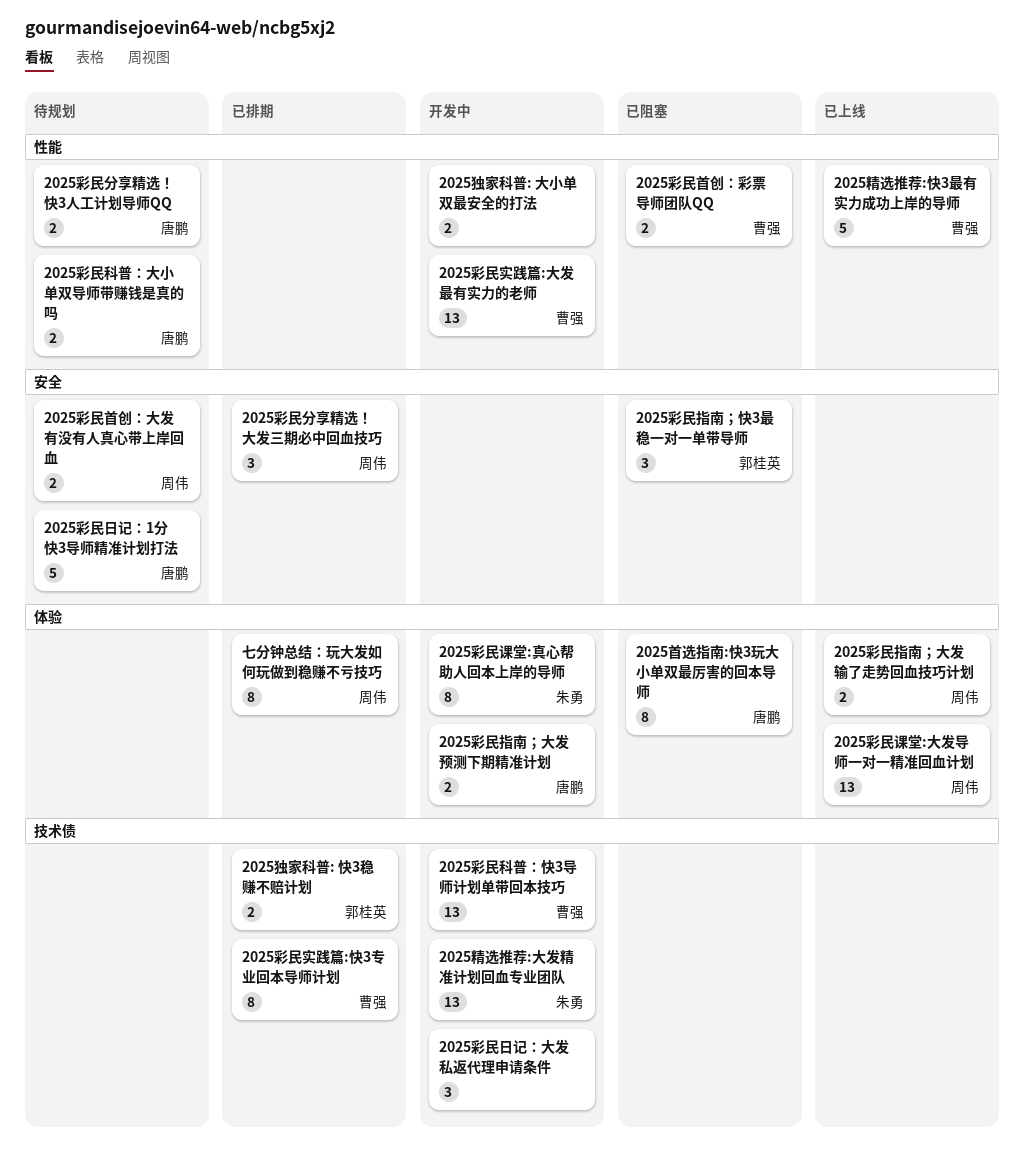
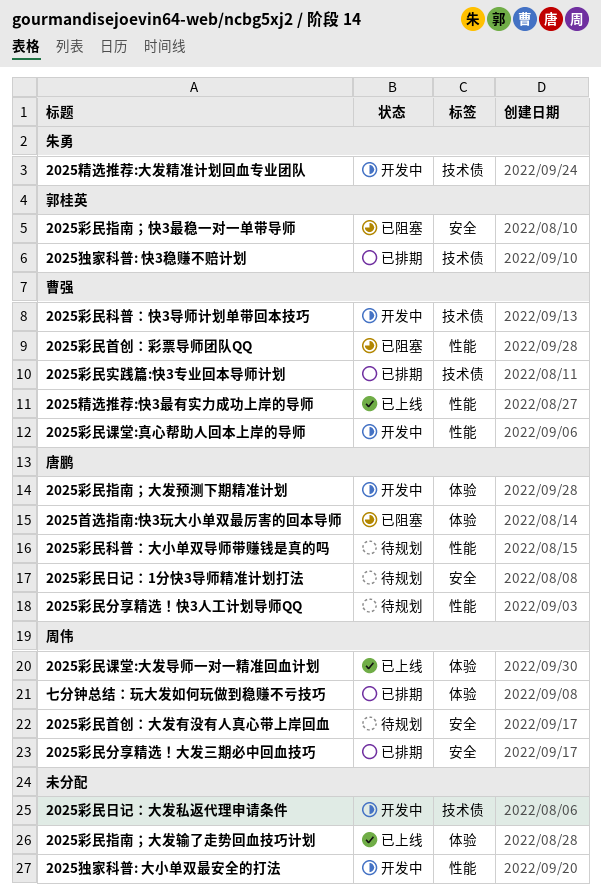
2025彩民实践篇:大发最有实力的老师: present -> none
2025彩民指南；大发输了走势回血技巧计划, owner: 周伟 -> none
2025彩民课堂:真心帮助人回本上岸的导师, owner: 朱勇 -> 曹强
2025彩民课堂:真心帮助人回本上岸的导师, label: 体验 -> 性能

